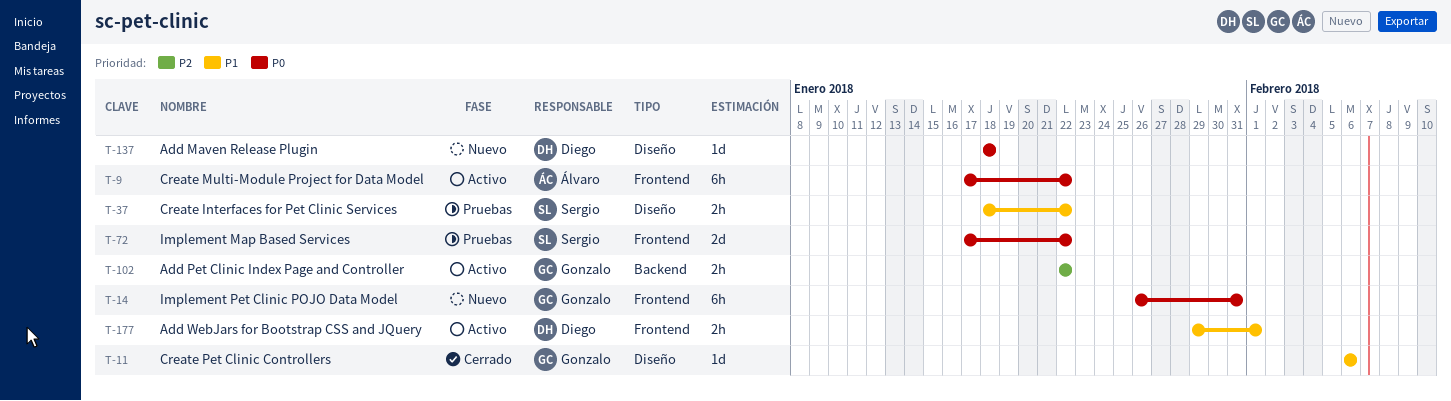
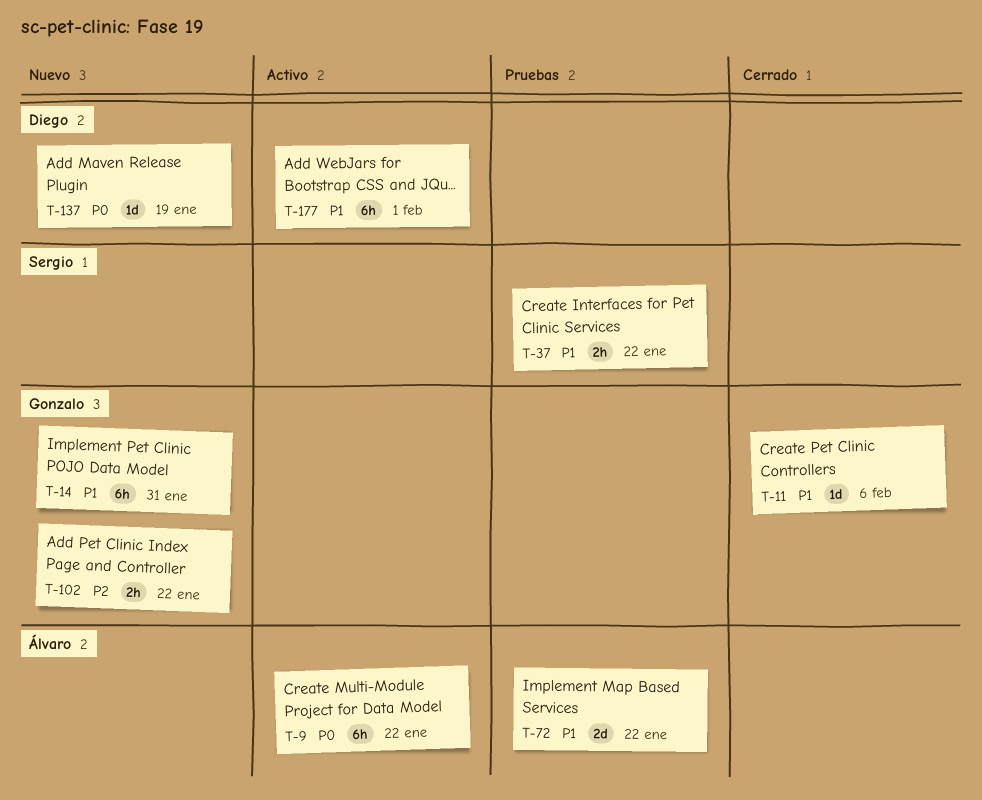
T-14, priority: P0 -> P1
T-72, owner: Sergio -> Álvaro
T-72, priority: P0 -> P1
T-102, status: Activo -> Nuevo
T-137, due: Jan 18 -> Jan 19
T-177, estimate: 2h -> 6h

